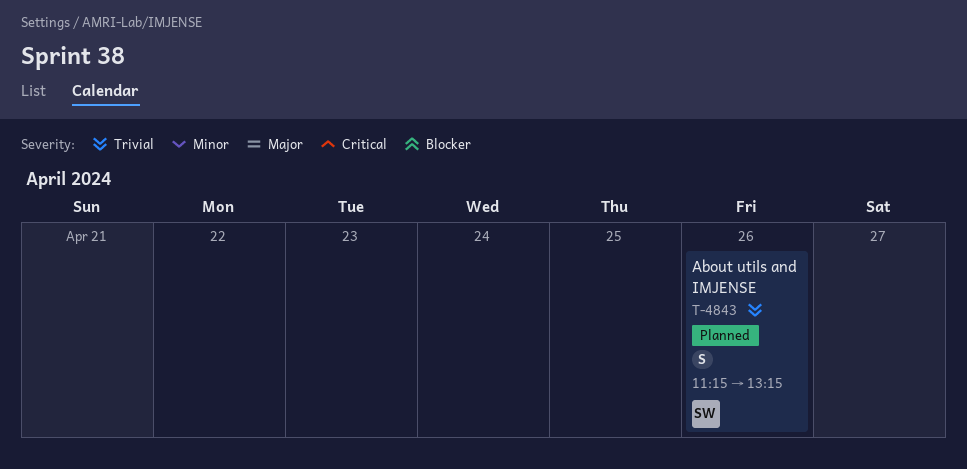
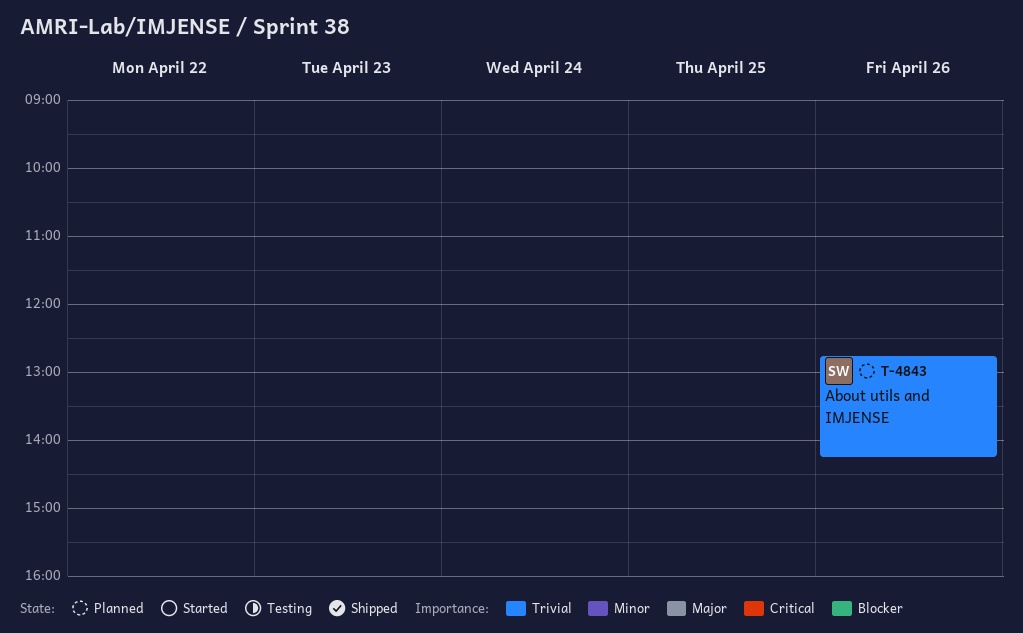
T-4843, begins: 11:15 -> 12:45
T-4843, ends: 13:15 -> 14:15

